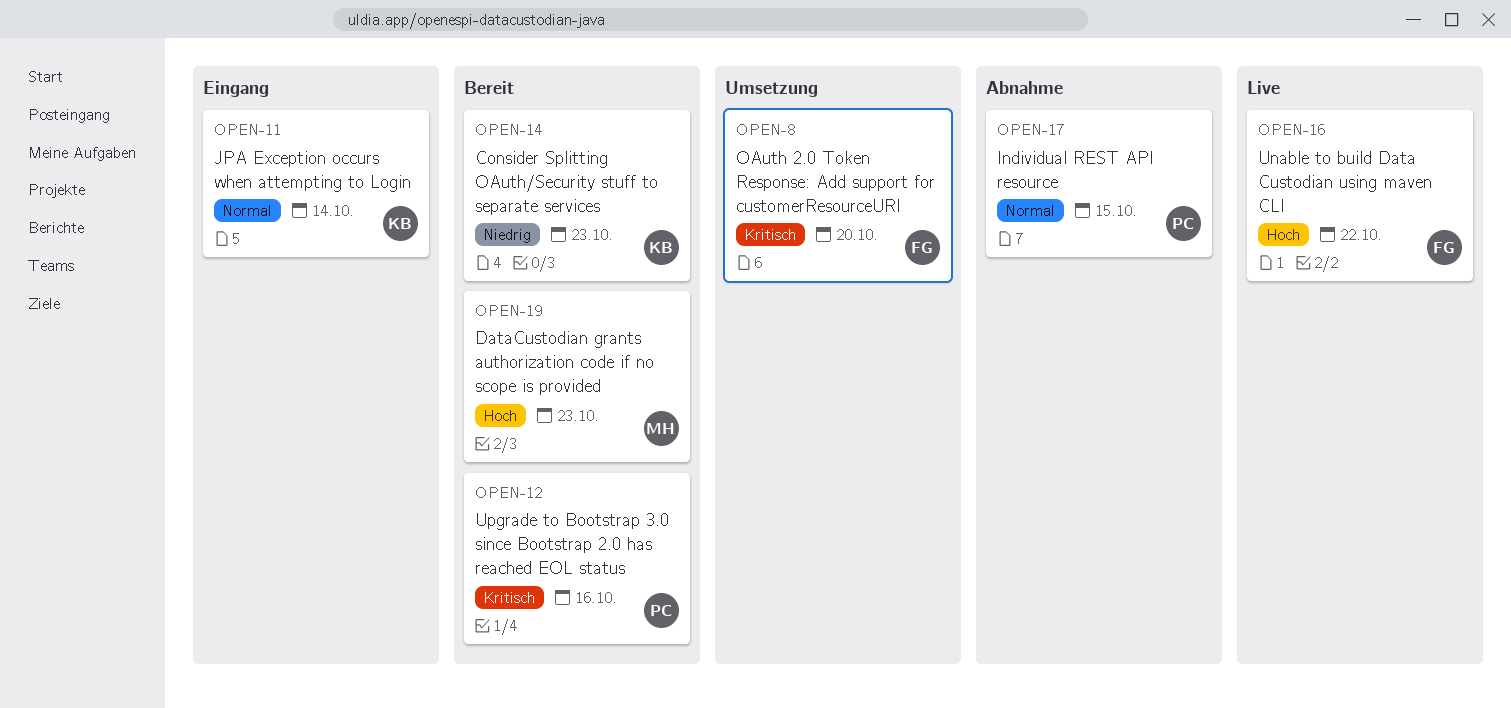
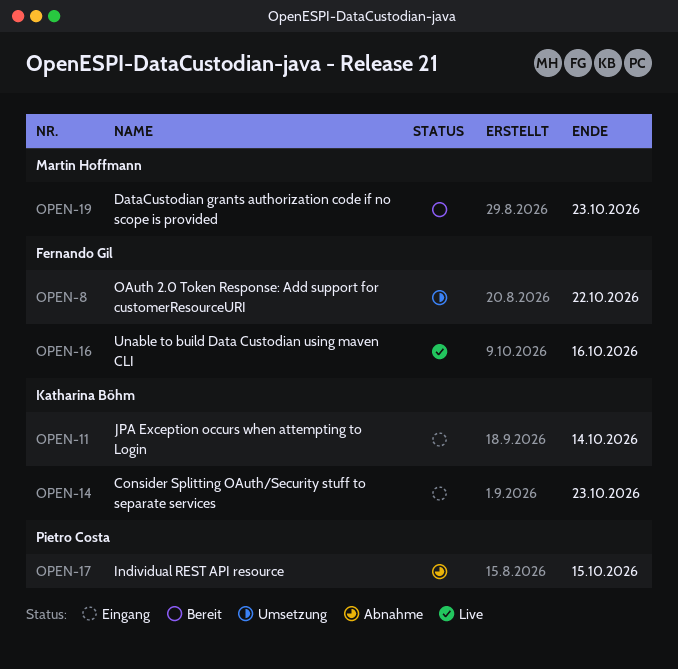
OPEN-8, due: Oct 20 -> Oct 22
OPEN-12: present -> none
OPEN-14, status: Bereit -> Eingang
OPEN-16, due: Oct 22 -> Oct 16

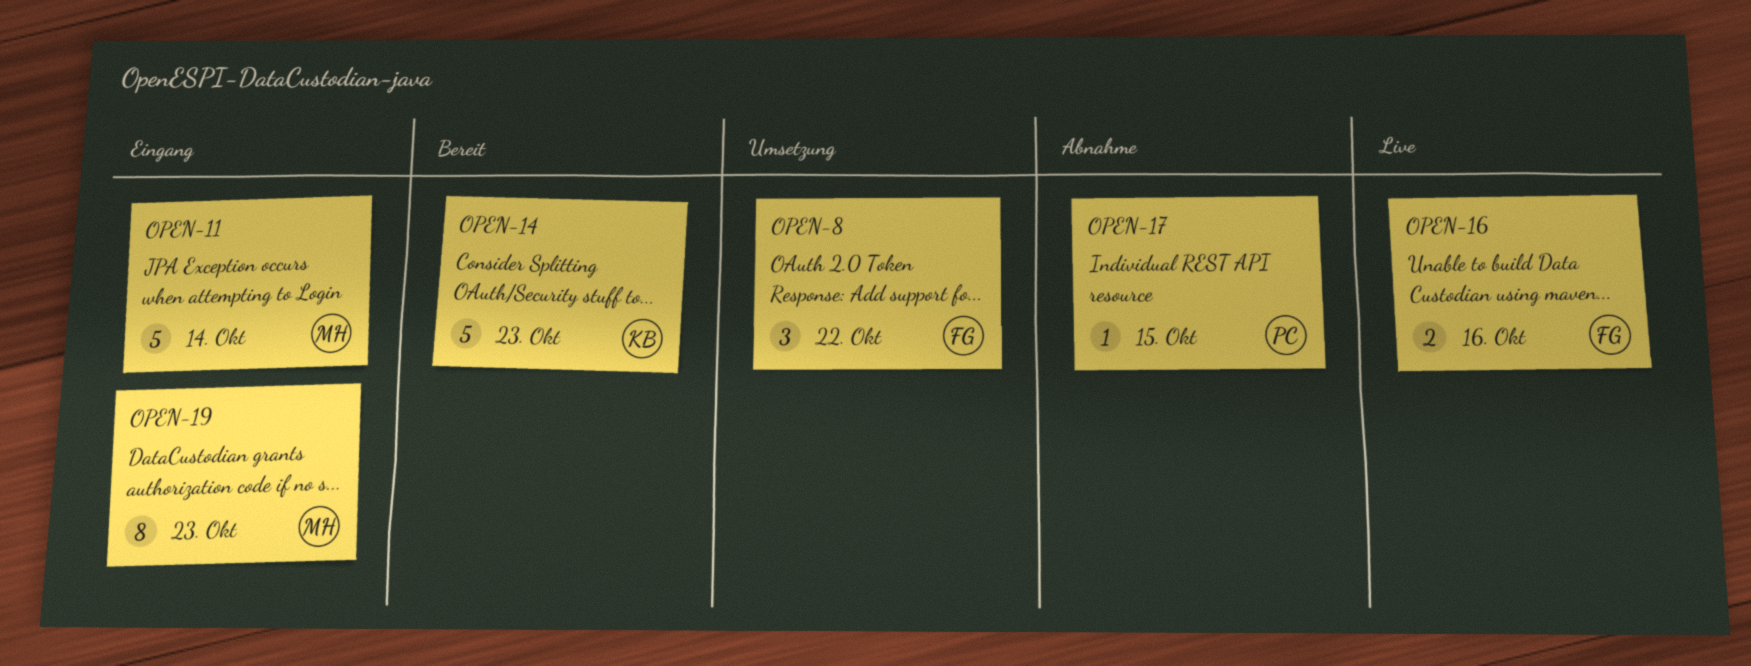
OPEN-11, owner: Katharina Böhm -> Martin Hoffmann
OPEN-14, status: Eingang -> Bereit
OPEN-19, status: Bereit -> Eingang

